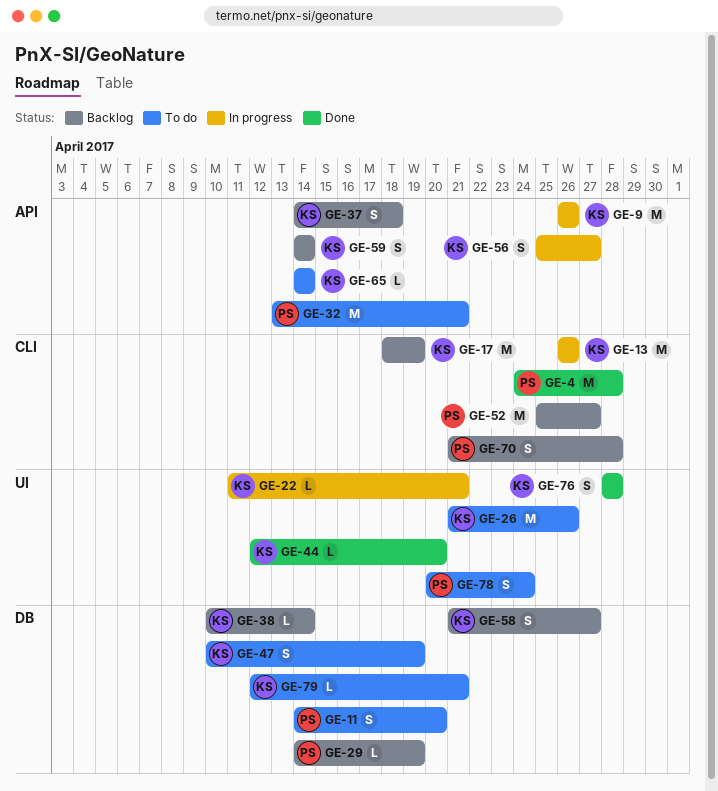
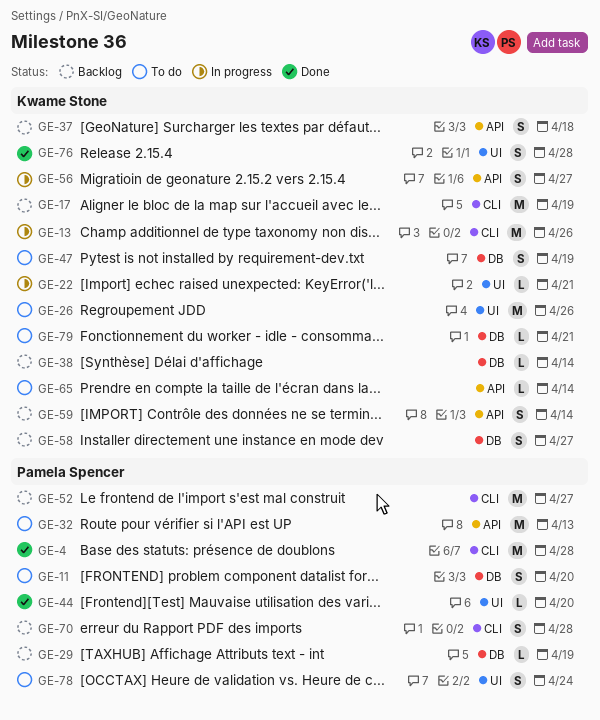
GE-9: present -> none
GE-32, due: Apr 21 -> Apr 13
GE-44, owner: Kwame Stone -> Pamela Spencer

